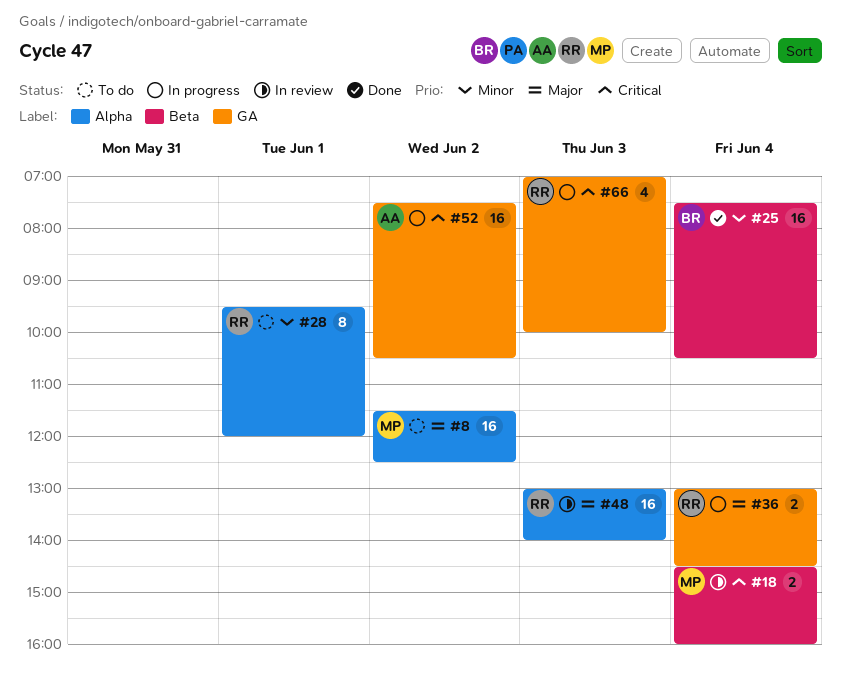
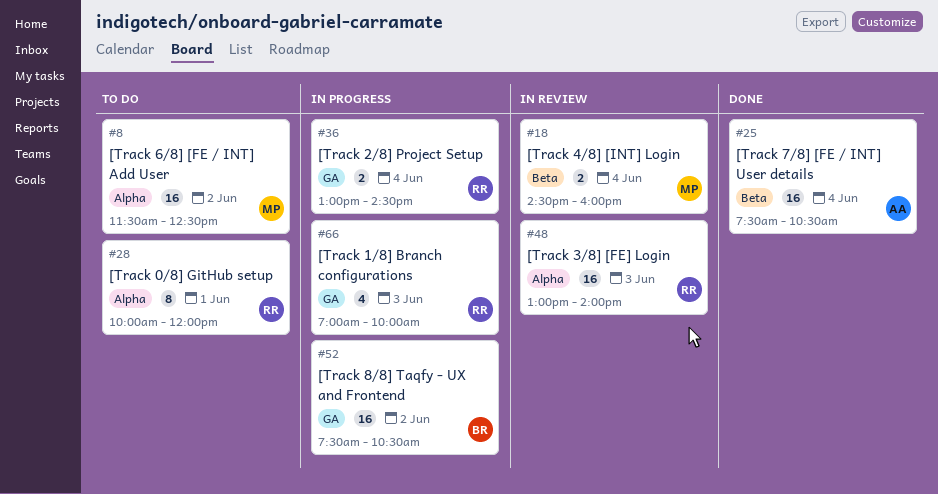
#25, owner: BR -> AA
#28, begins: 09:30 -> 10:00
#52, owner: AA -> BR

